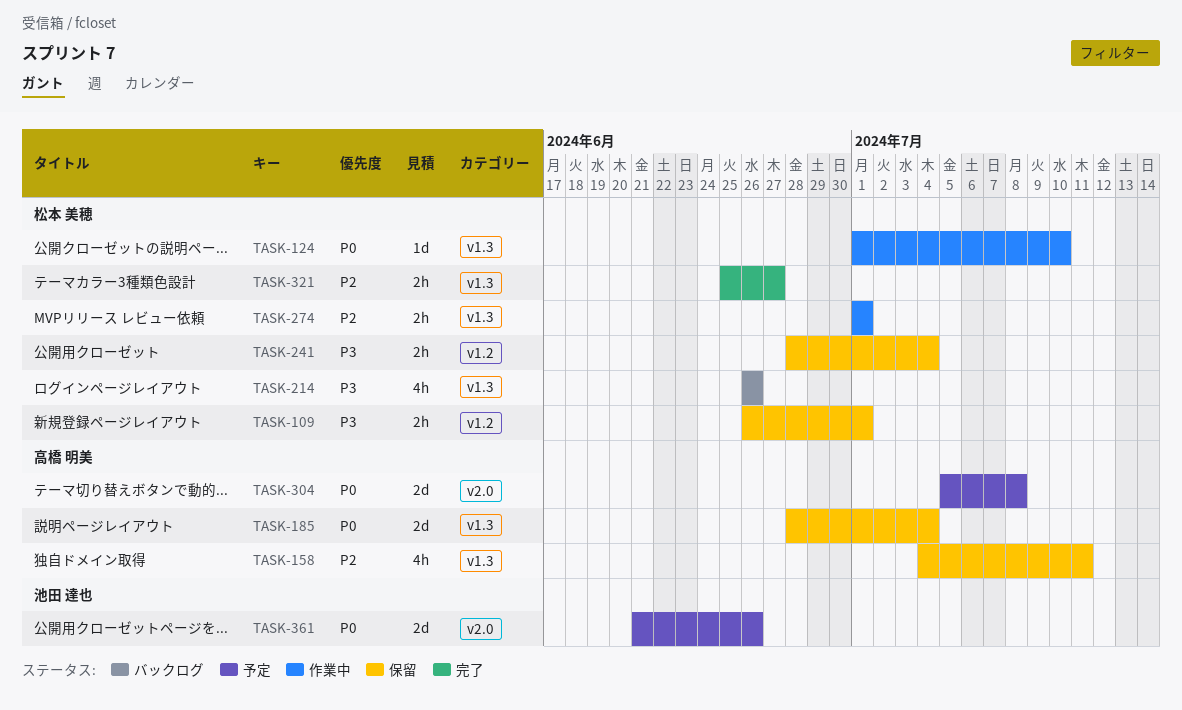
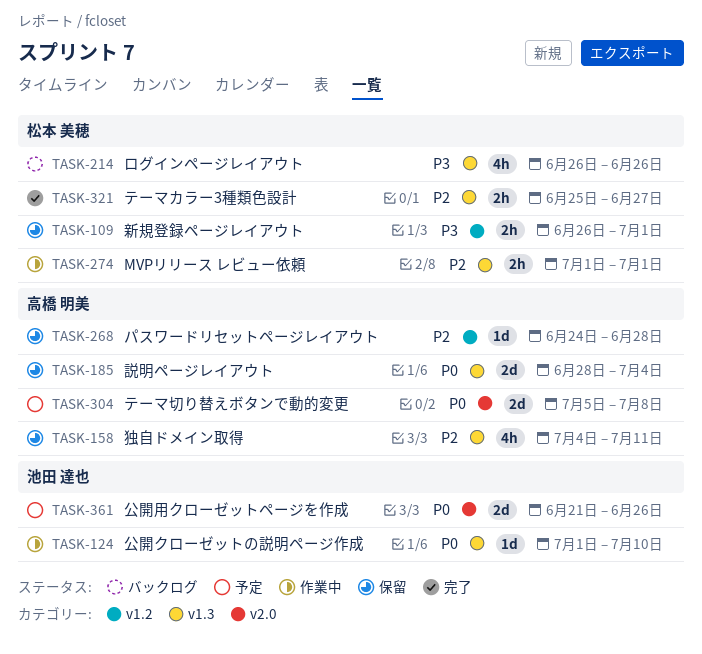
TASK-124, owner: 松本 美穂 -> 池田 達也
TASK-241: present -> none
TASK-268: none -> present

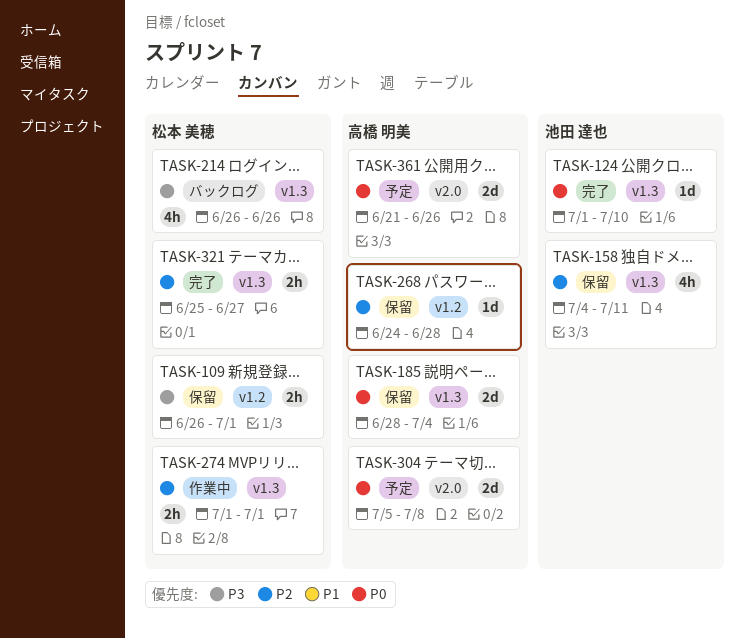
TASK-124, status: 作業中 -> 完了
TASK-158, owner: 高橋 明美 -> 池田 達也
TASK-361, owner: 池田 達也 -> 高橋 明美

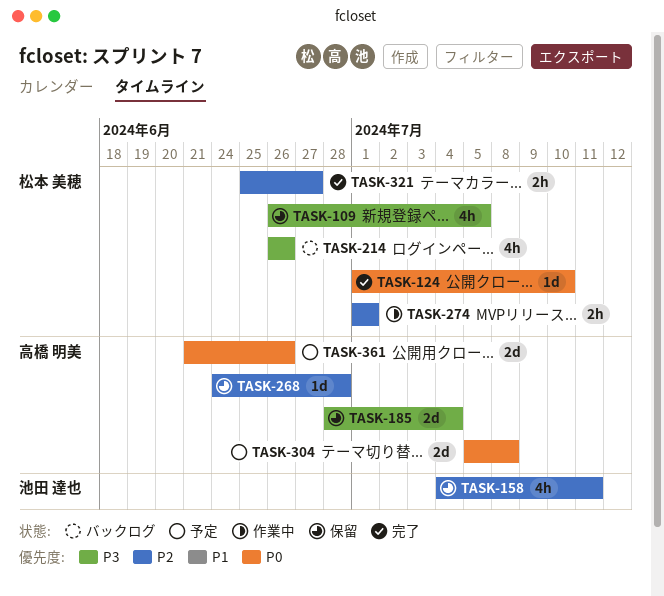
TASK-109, estimate: 2h -> 4h
TASK-109, due: Jul 1 -> Jul 5
TASK-124, owner: 池田 達也 -> 松本 美穂
TASK-185, priority: P0 -> P3

